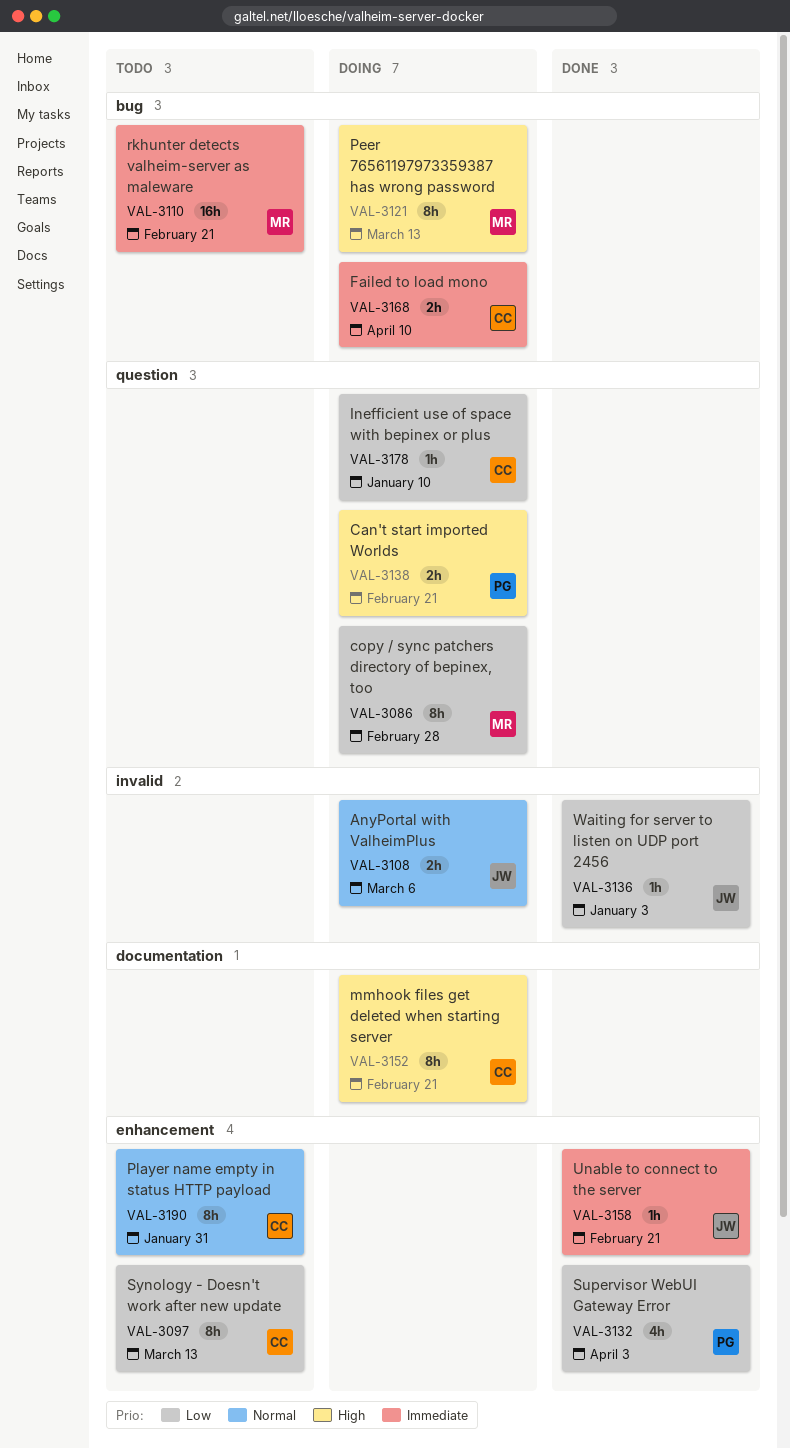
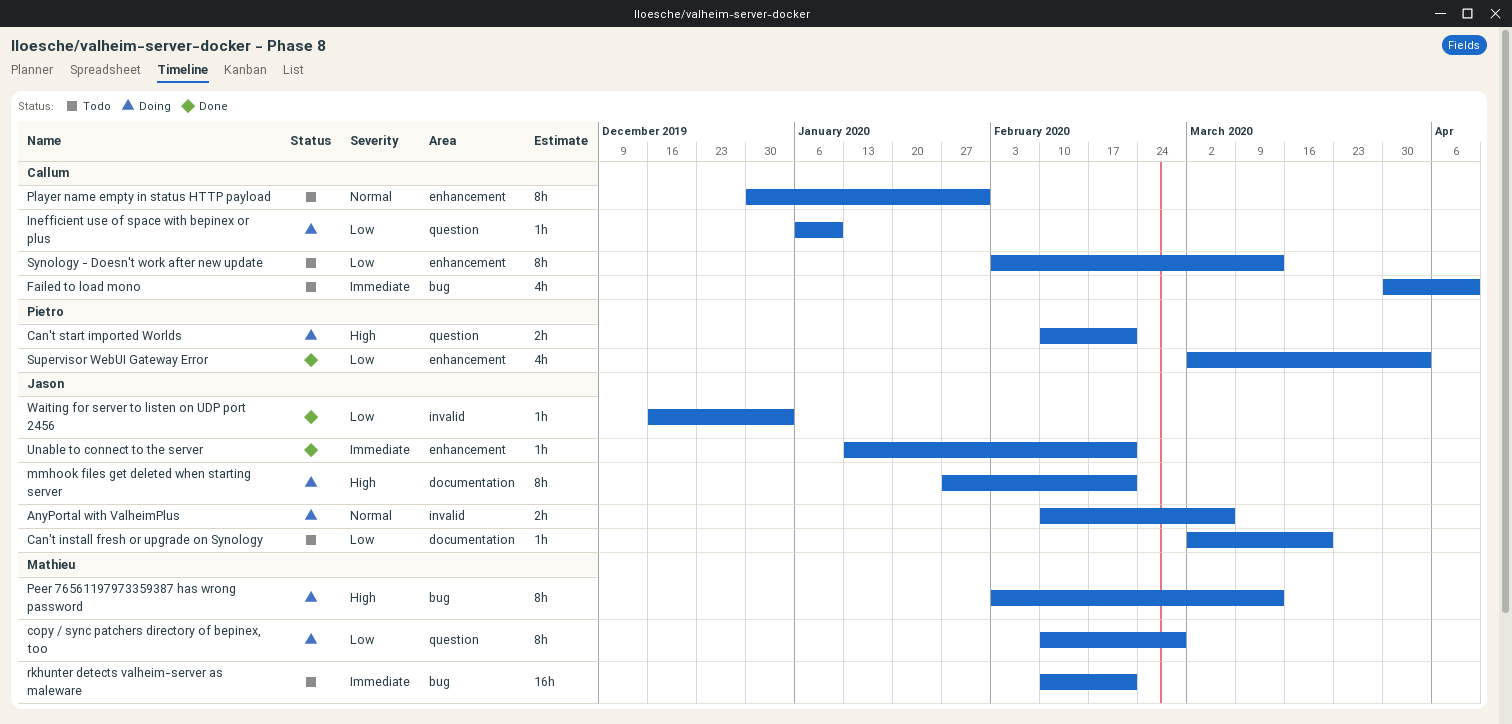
Can't install fresh or upgrade on Synology: none -> present
Failed to load mono, status: Doing -> Todo
Failed to load mono, estimate: 2h -> 4h
mmhook files get deleted when starting server, owner: Callum -> Jason

